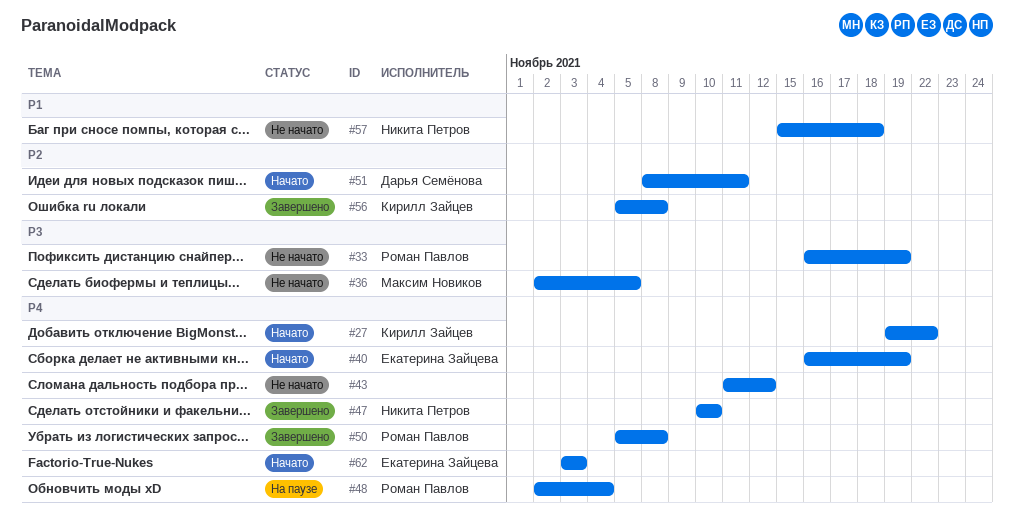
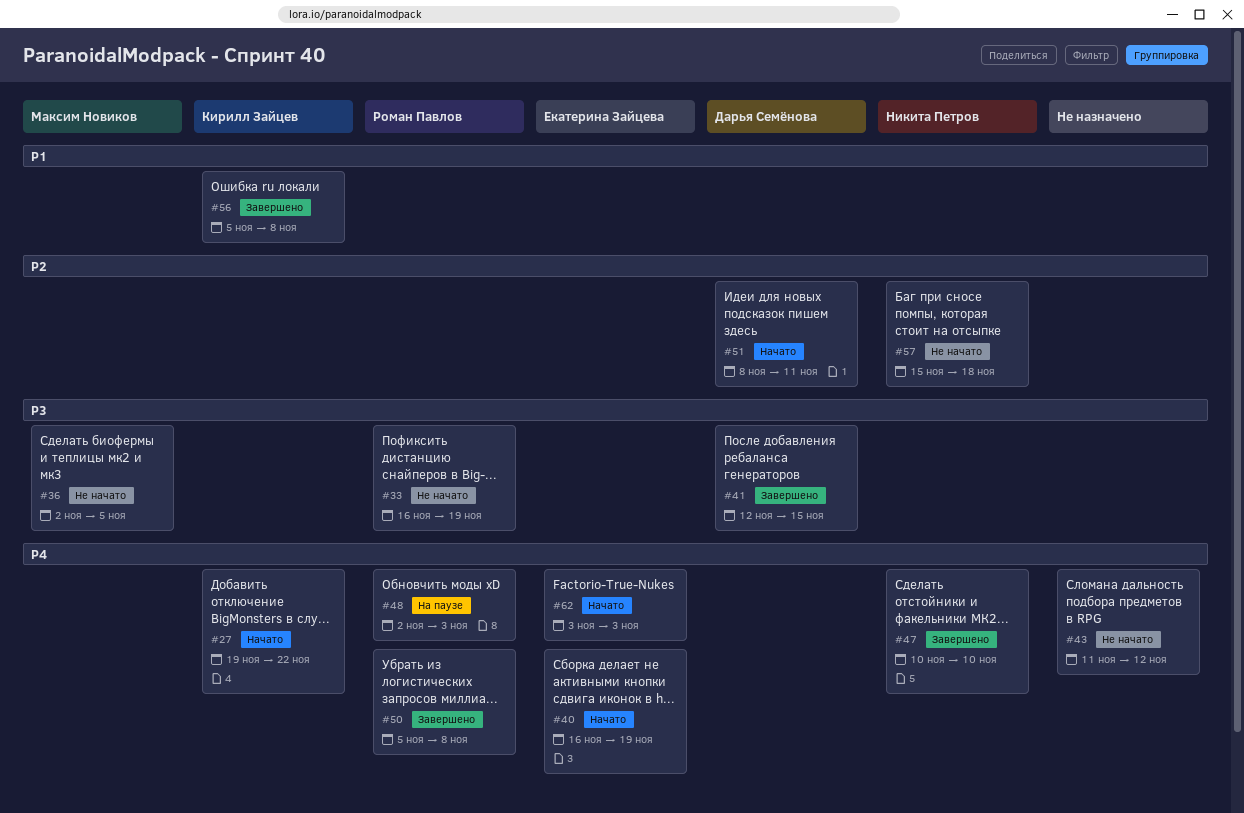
#41: none -> present
#48, due: Nov 4 -> Nov 3
#56, priority: P2 -> P1
#57, priority: P1 -> P2

